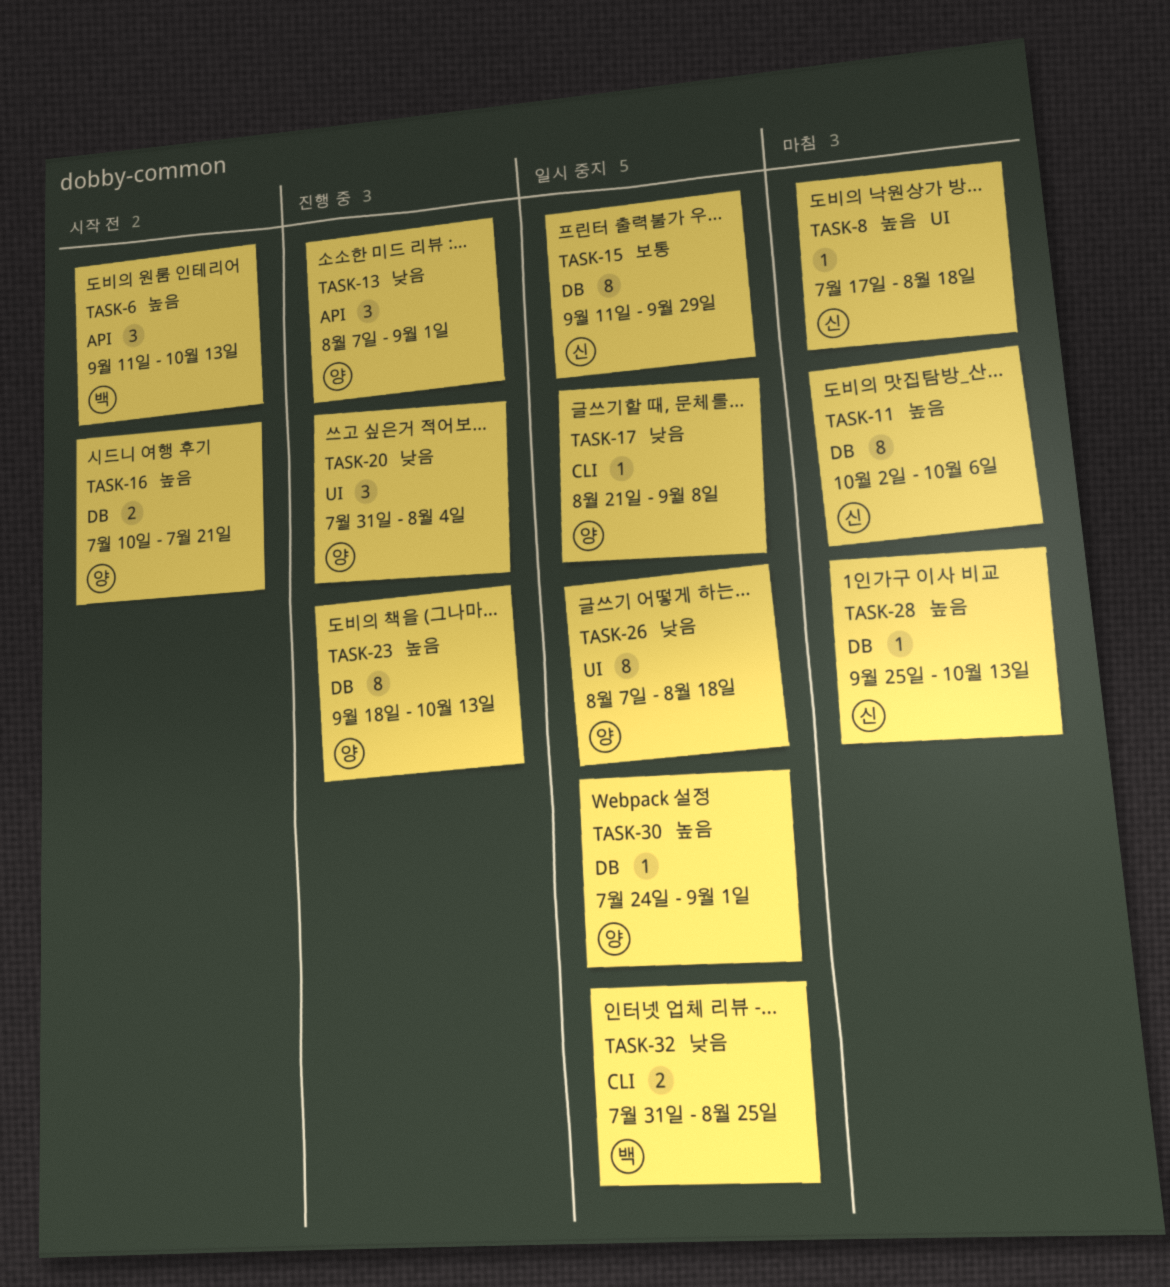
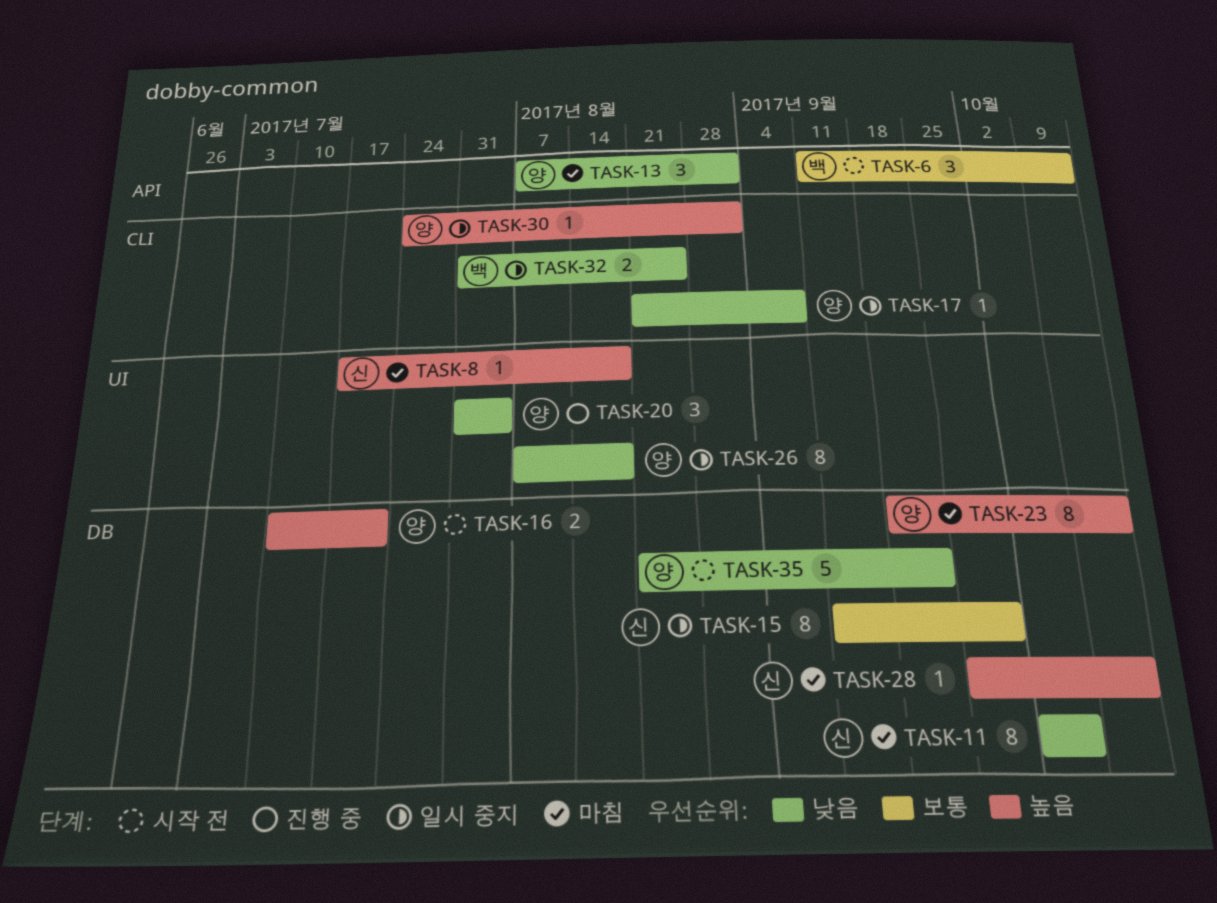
TASK-6, priority: 높음 -> 보통
TASK-11, priority: 높음 -> 낮음
TASK-13, status: 진행 중 -> 마침
TASK-23, status: 진행 중 -> 마침
TASK-30, label: DB -> CLI
TASK-35: none -> present

